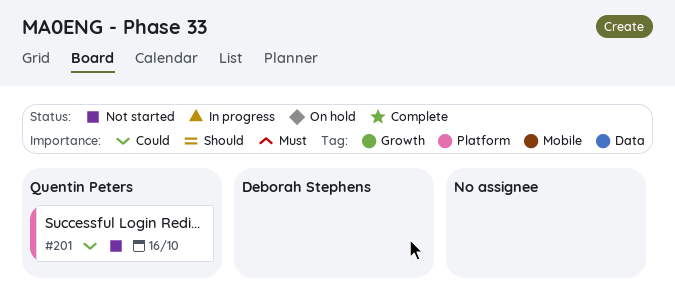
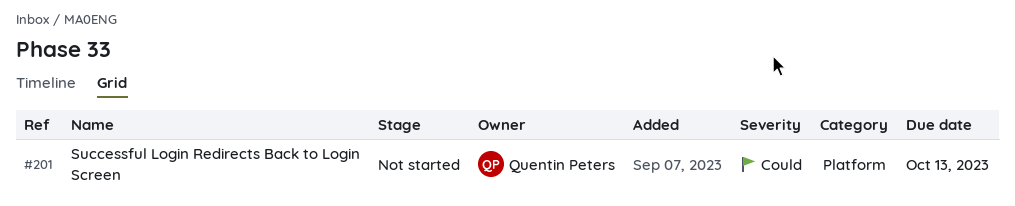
#201, due: Oct 16 -> Oct 13

